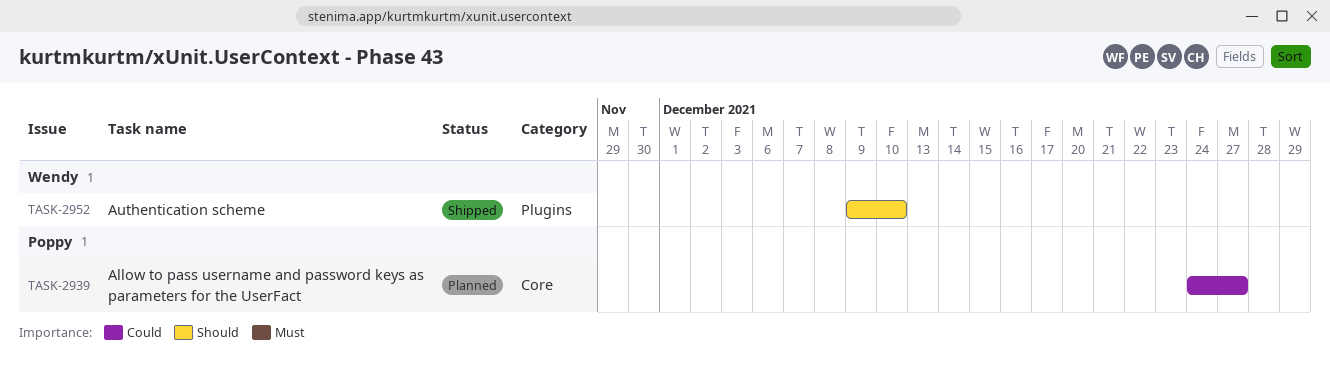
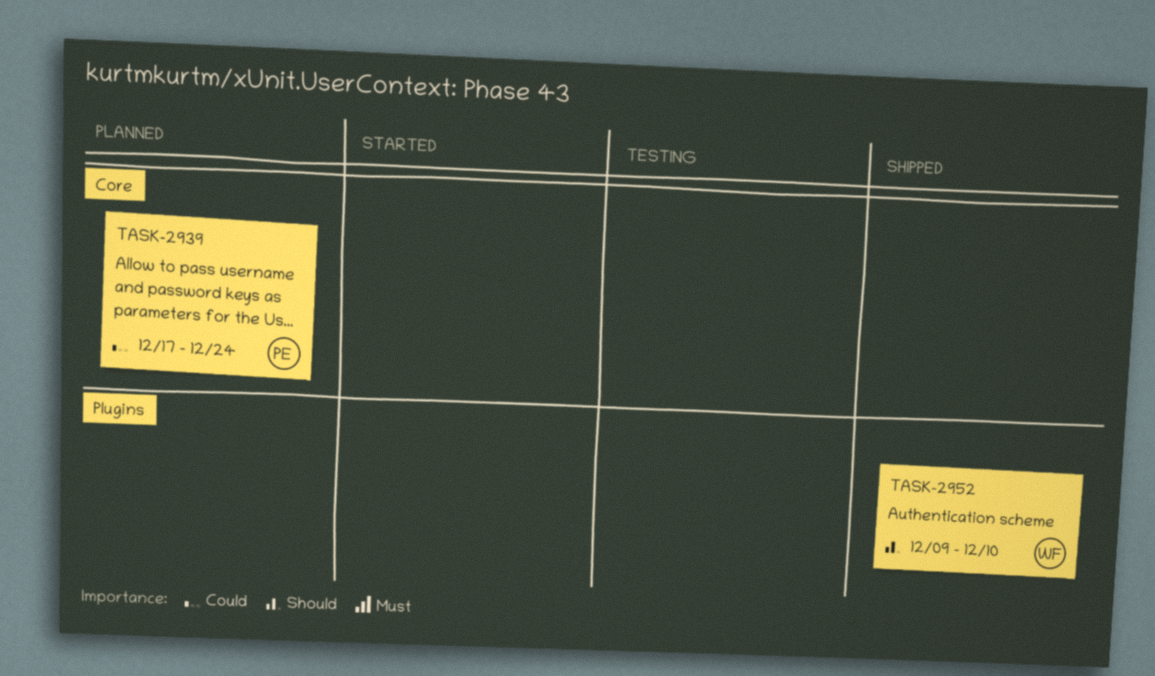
TASK-2939, start: Dec 24 -> Dec 17
TASK-2939, due: Dec 27 -> Dec 24

